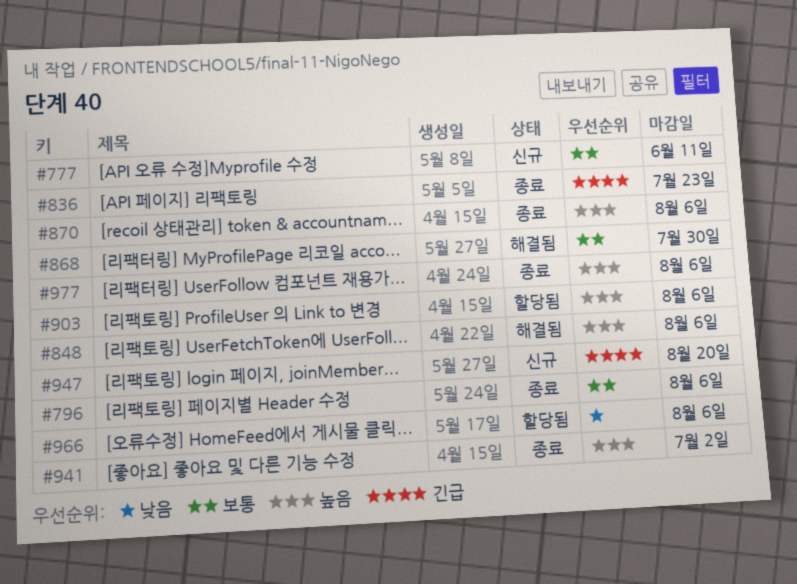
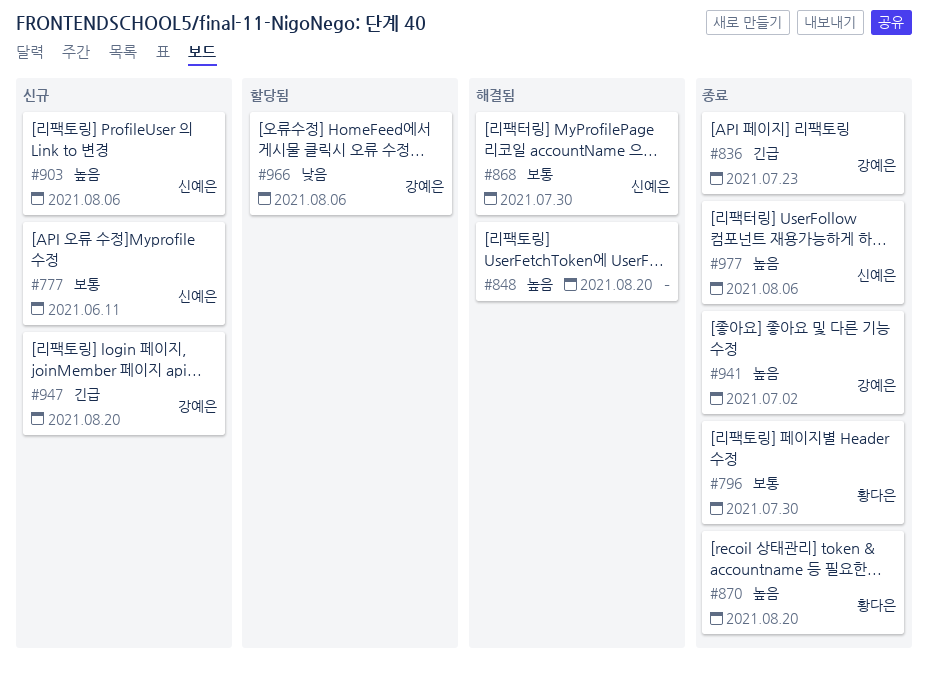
#796, due: Aug 6 -> Jul 30
#848, due: Aug 6 -> Aug 20
#870, due: Aug 6 -> Aug 20
#903, status: 할당됨 -> 신규

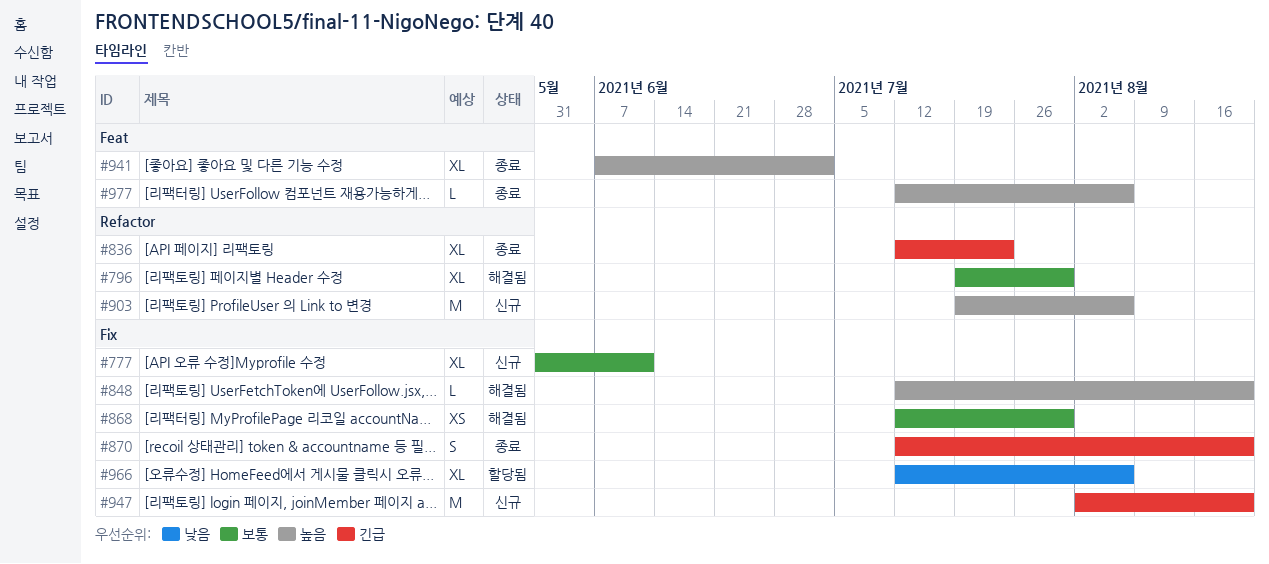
#796, status: 종료 -> 해결됨
#870, priority: 높음 -> 긴급

